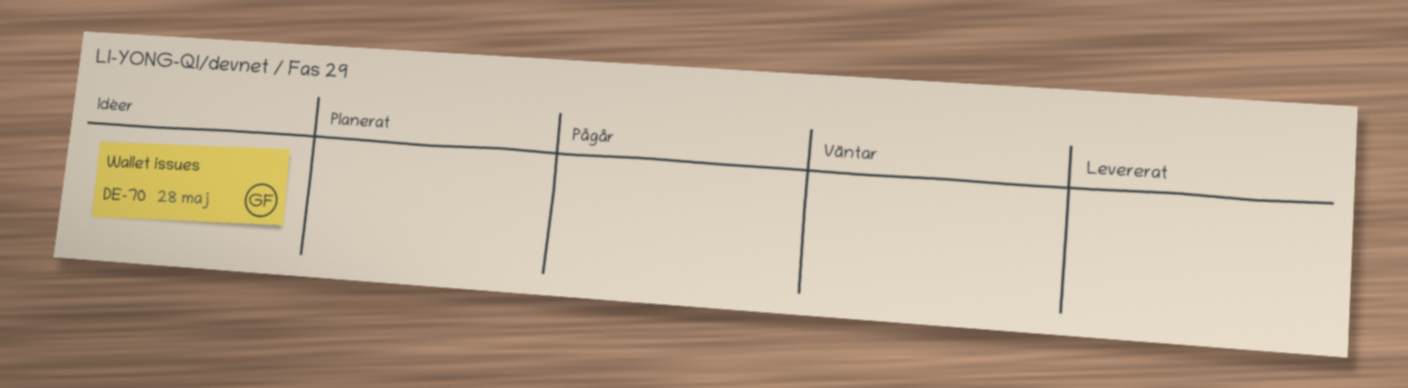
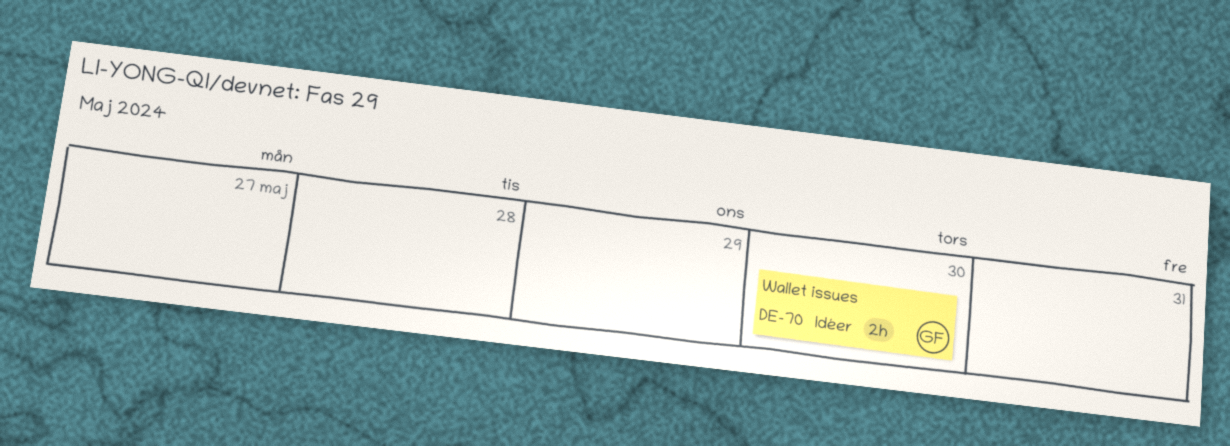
DE-70, due: May 28 -> May 30

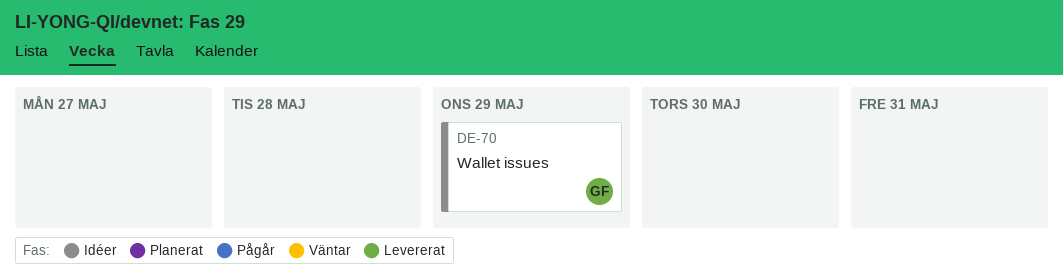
DE-70, due: May 30 -> May 29

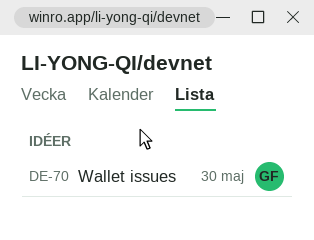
DE-70, due: May 29 -> May 30

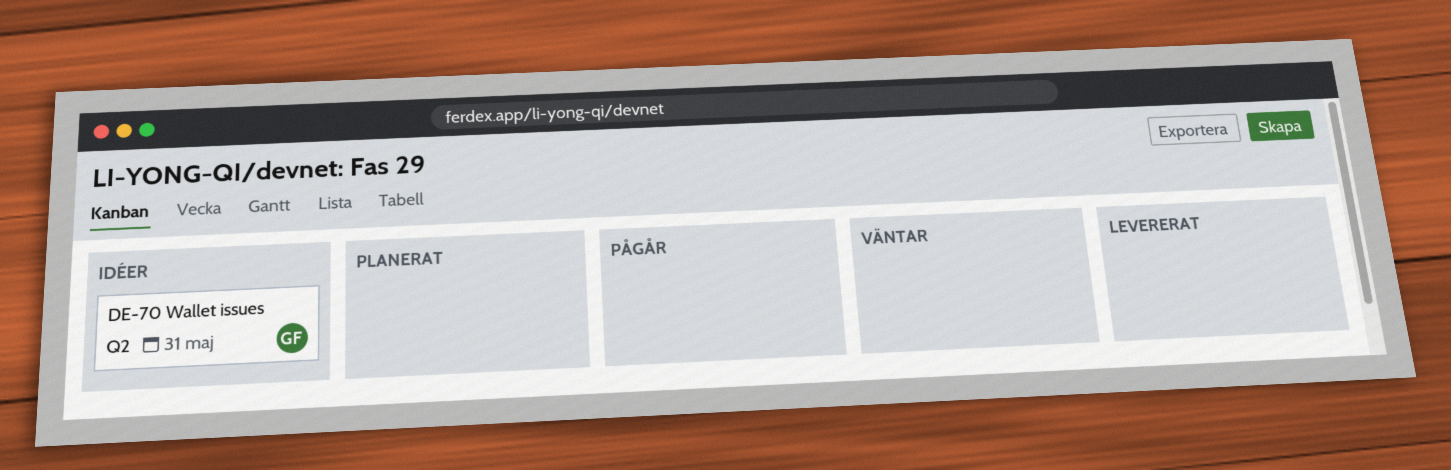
DE-70, due: May 30 -> May 31

